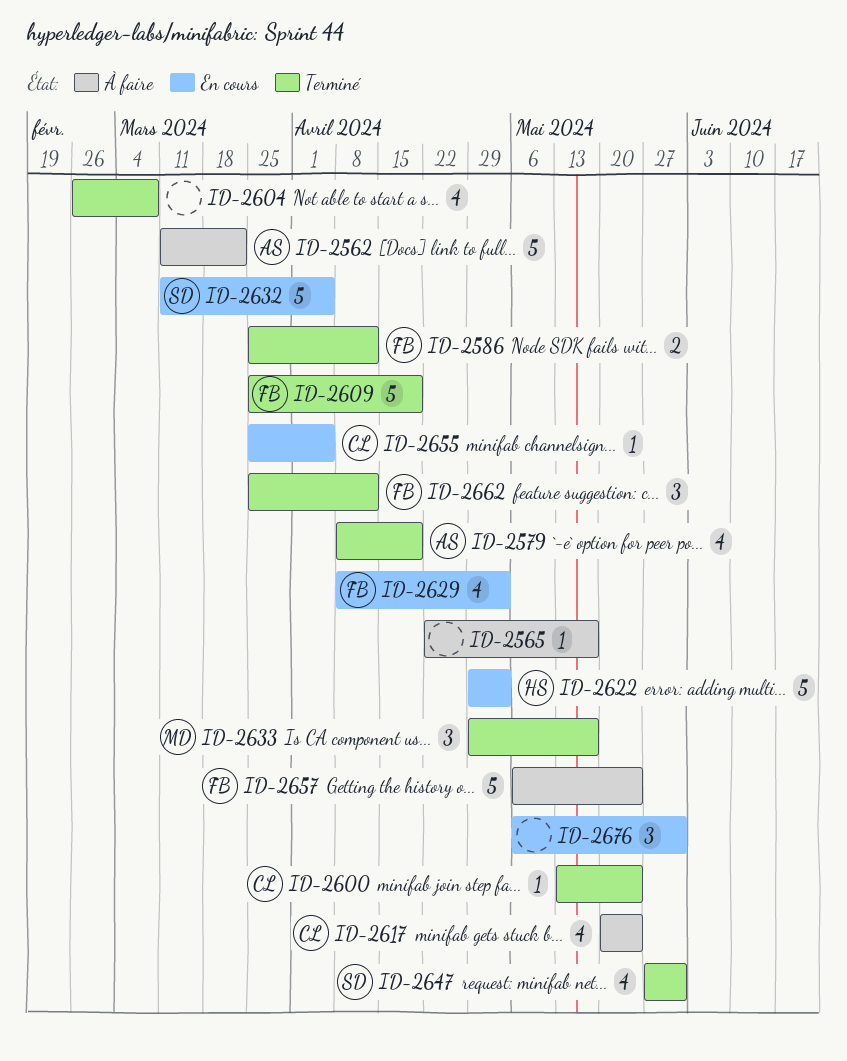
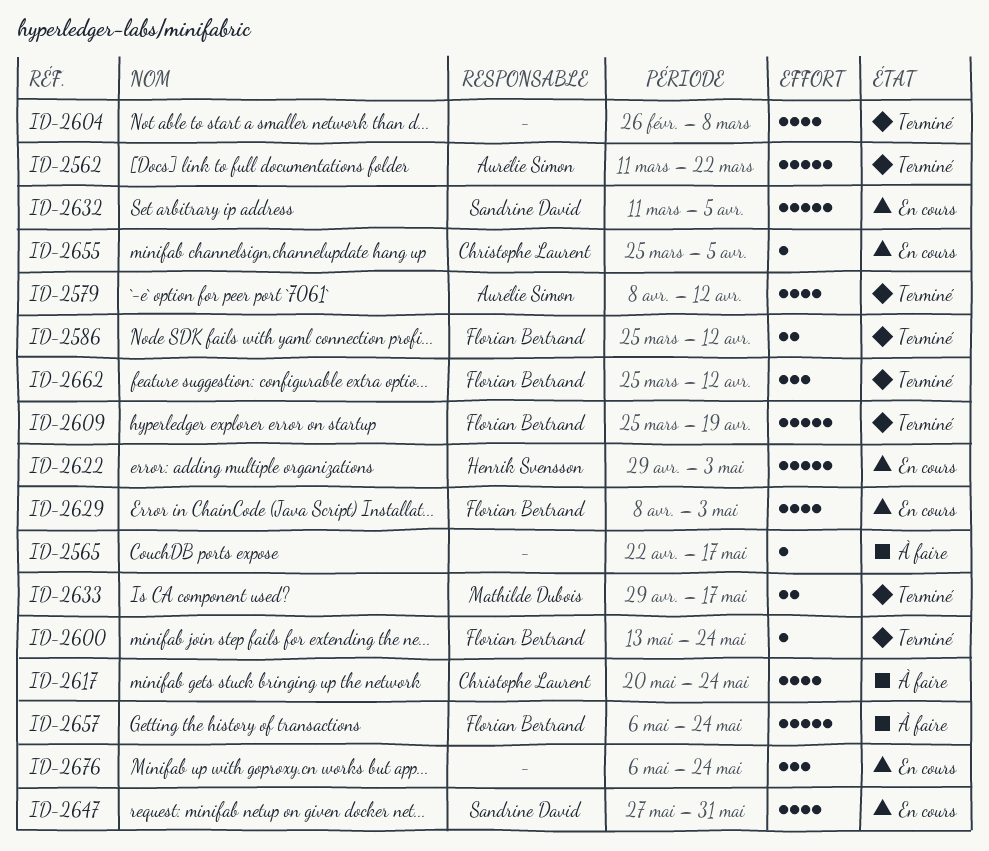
ID-2562, status: À faire -> Terminé
ID-2579, due: Apr 19 -> Apr 12
ID-2600, owner: Christophe Laurent -> Florian Bertrand
ID-2633, estimate: 3 -> 2
ID-2647, status: Terminé -> En cours
ID-2676, due: May 31 -> May 24

